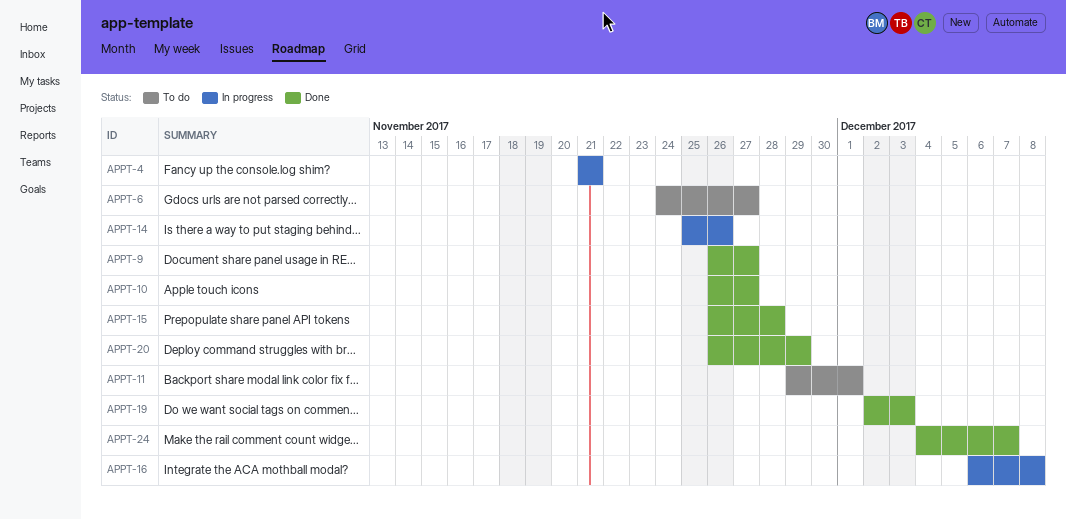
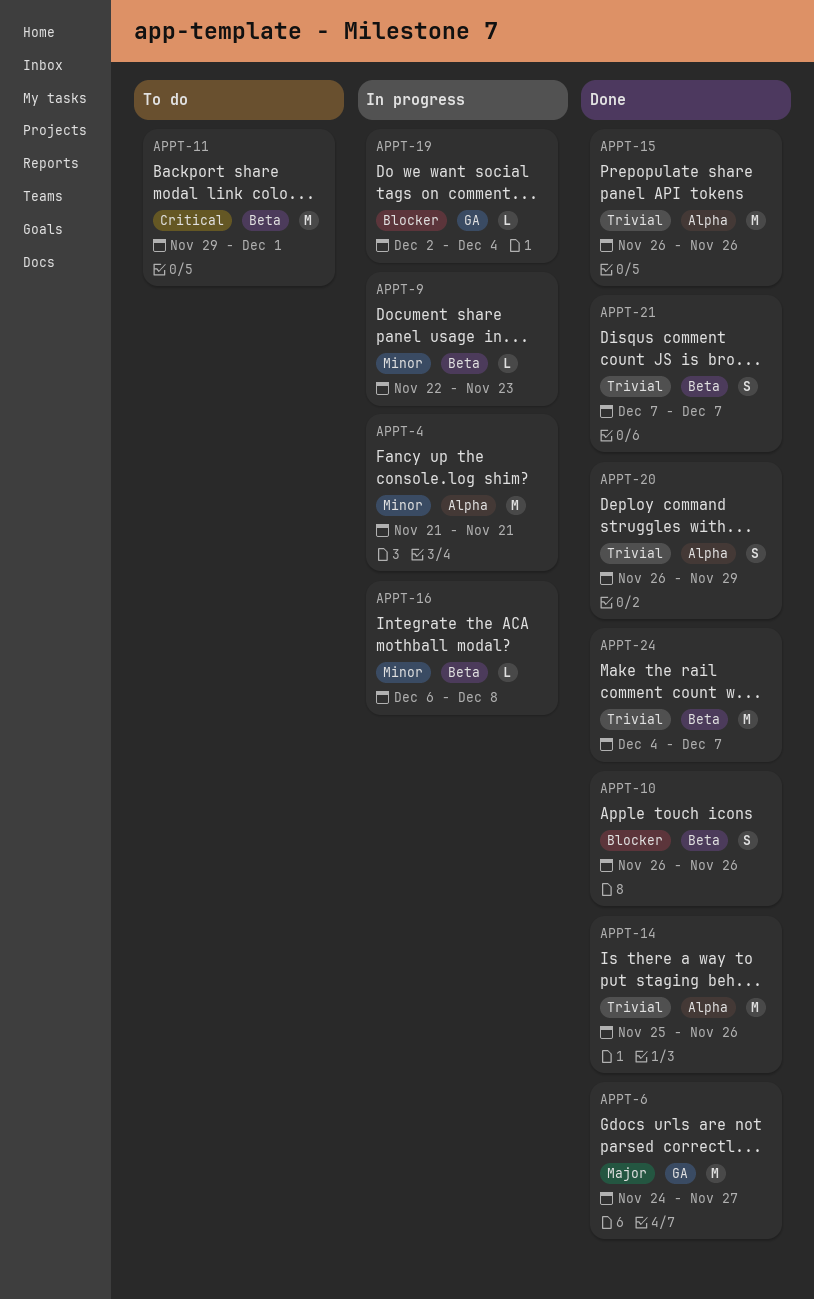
APPT-6, status: To do -> Done
APPT-9, status: Done -> In progress
APPT-9, start: Nov 26 -> Nov 22
APPT-9, due: Nov 27 -> Nov 23
APPT-10, due: Nov 27 -> Nov 26
APPT-14, status: In progress -> Done
APPT-15, due: Nov 28 -> Nov 26
APPT-19, status: Done -> In progress
APPT-19, due: Dec 3 -> Dec 4
APPT-21: none -> present

